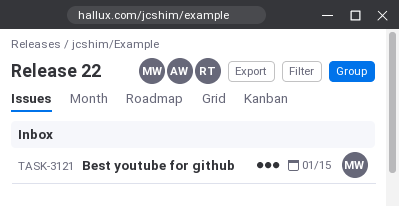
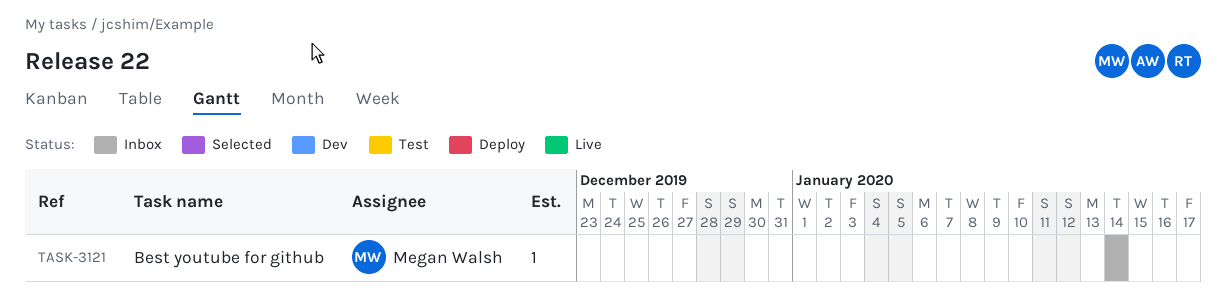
TASK-3121, estimate: 3 -> 1
TASK-3121, due: Jan 15 -> Jan 14

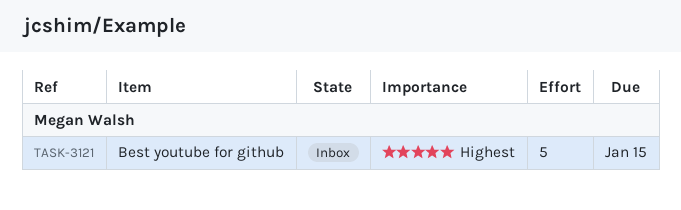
TASK-3121, estimate: 1 -> 5
TASK-3121, due: Jan 14 -> Jan 15

